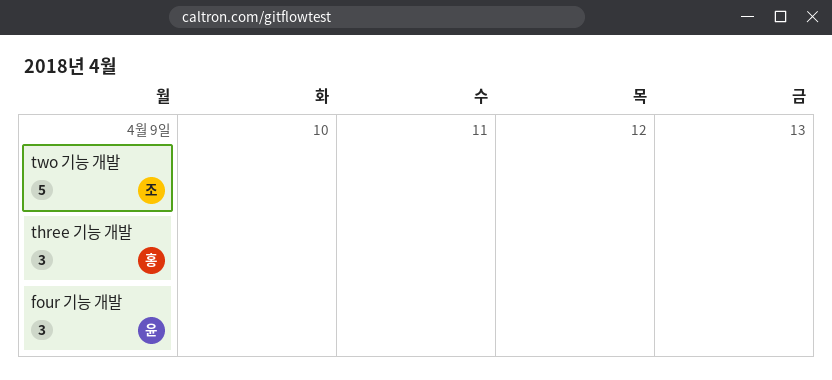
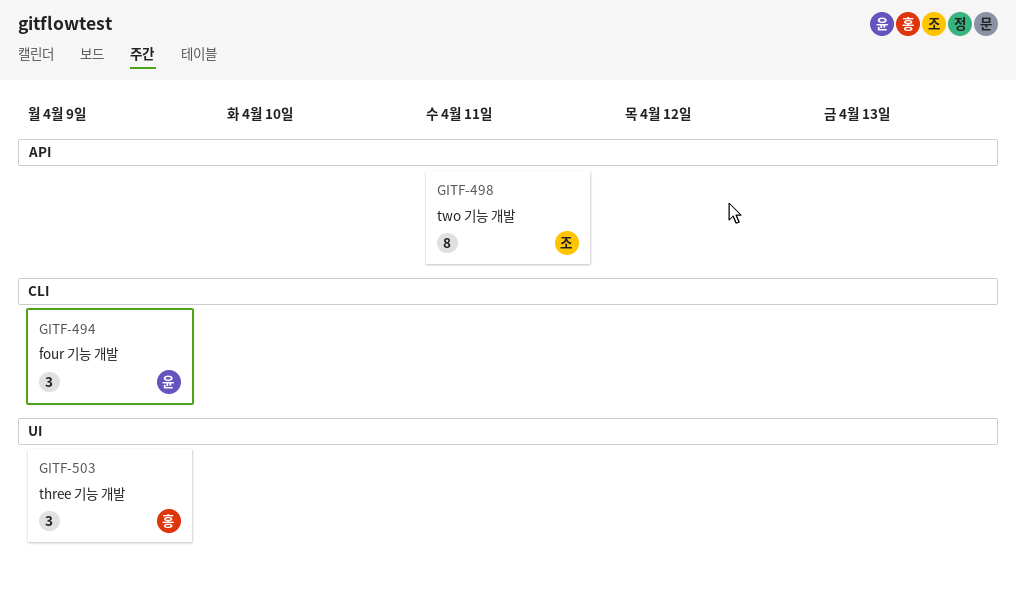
two 기능 개발, estimate: 5 -> 8
two 기능 개발, due: Apr 9 -> Apr 11

